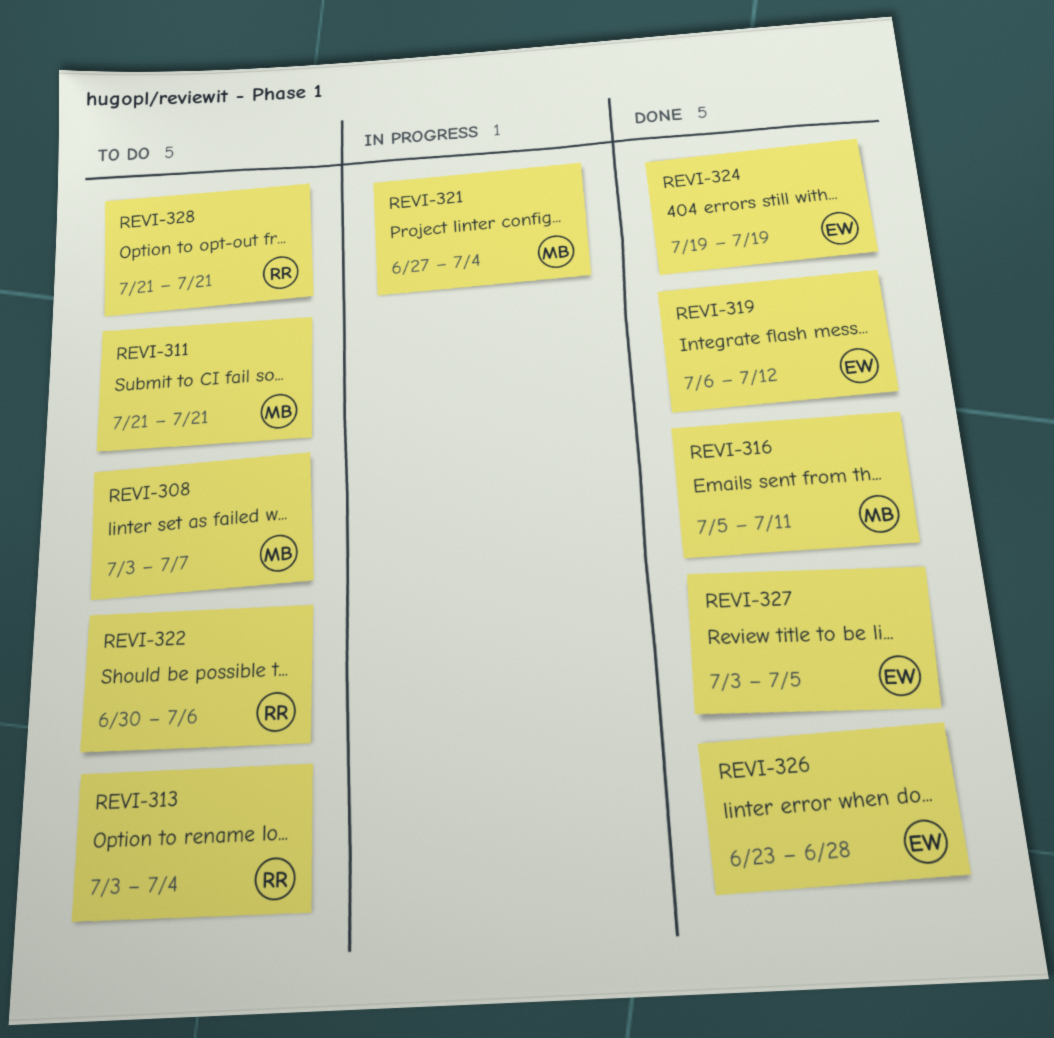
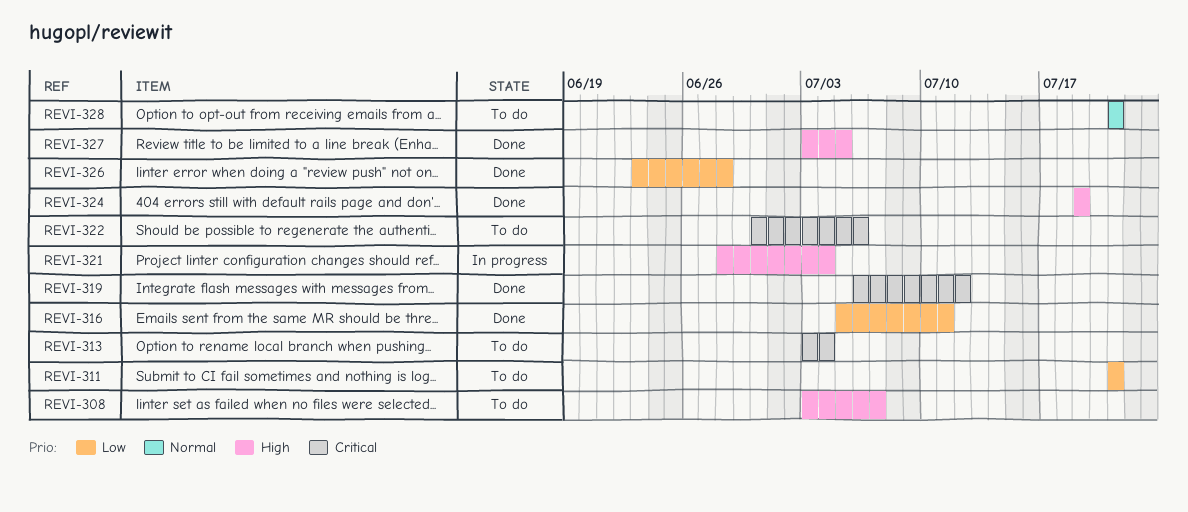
REVI-321, start: Jun 27 -> Jun 28

